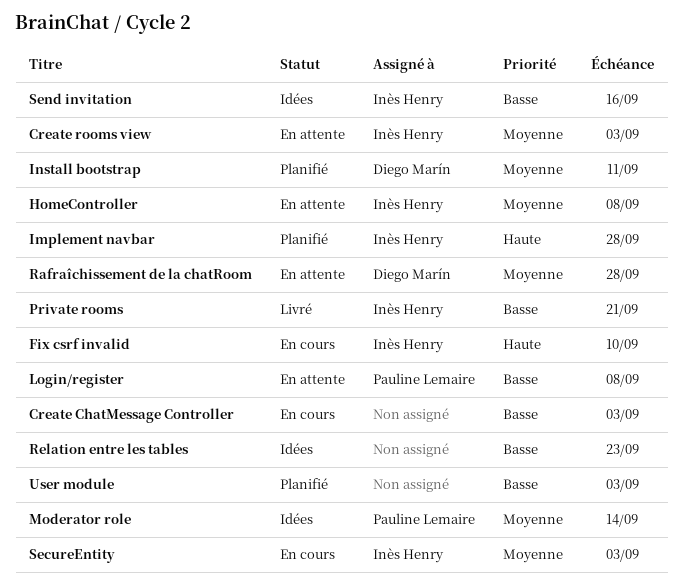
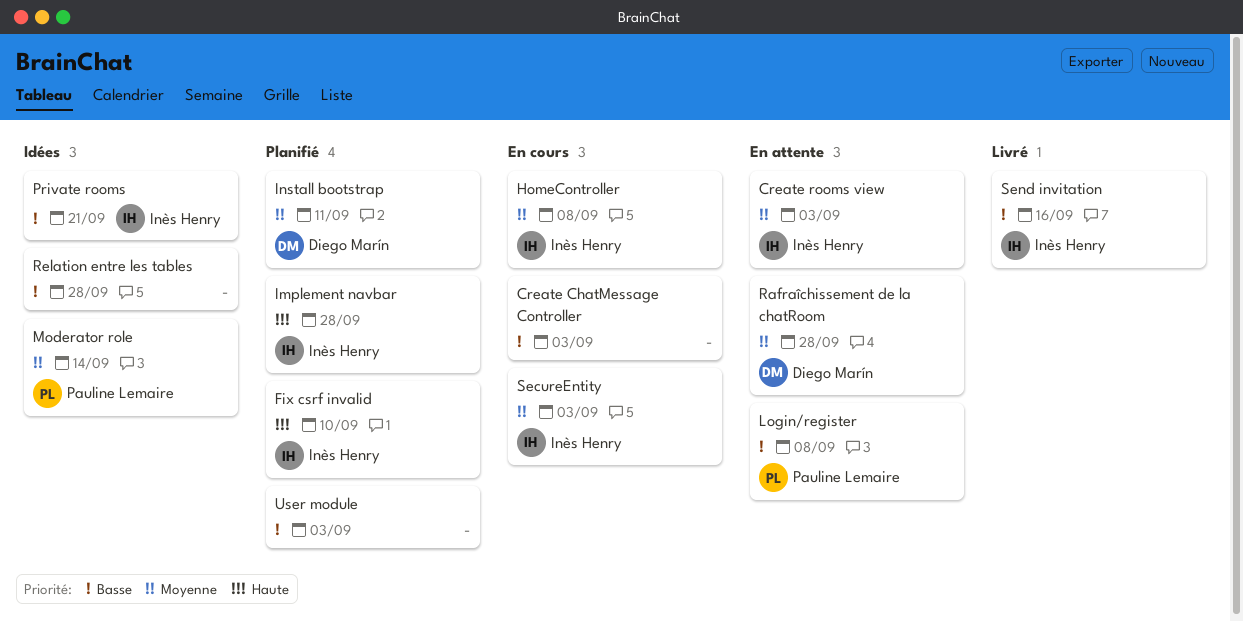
Fix csrf invalid, status: En cours -> Planifié
HomeController, status: En attente -> En cours
Private rooms, status: Livré -> Idées
Relation entre les tables, due: Sep 23 -> Sep 28
Send invitation, status: Idées -> Livré

